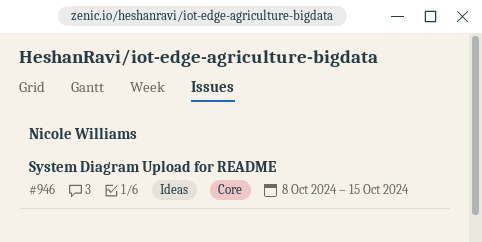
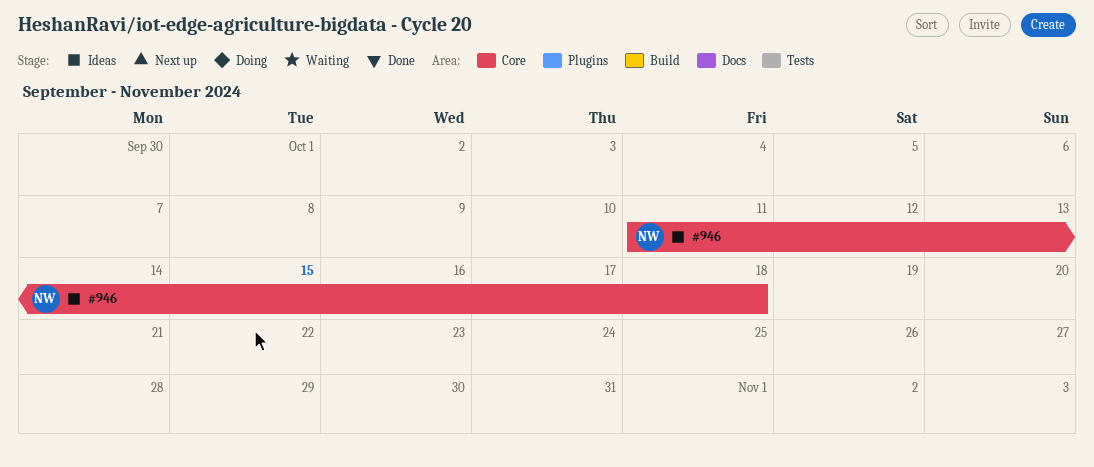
#946, start: Oct 8 -> Oct 11
#946, due: Oct 15 -> Oct 18

